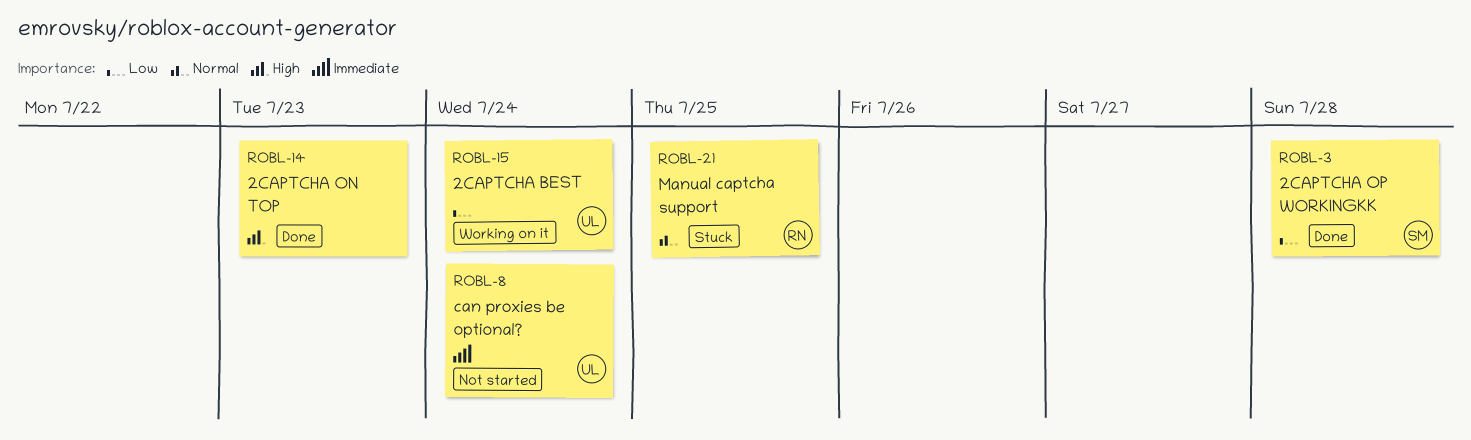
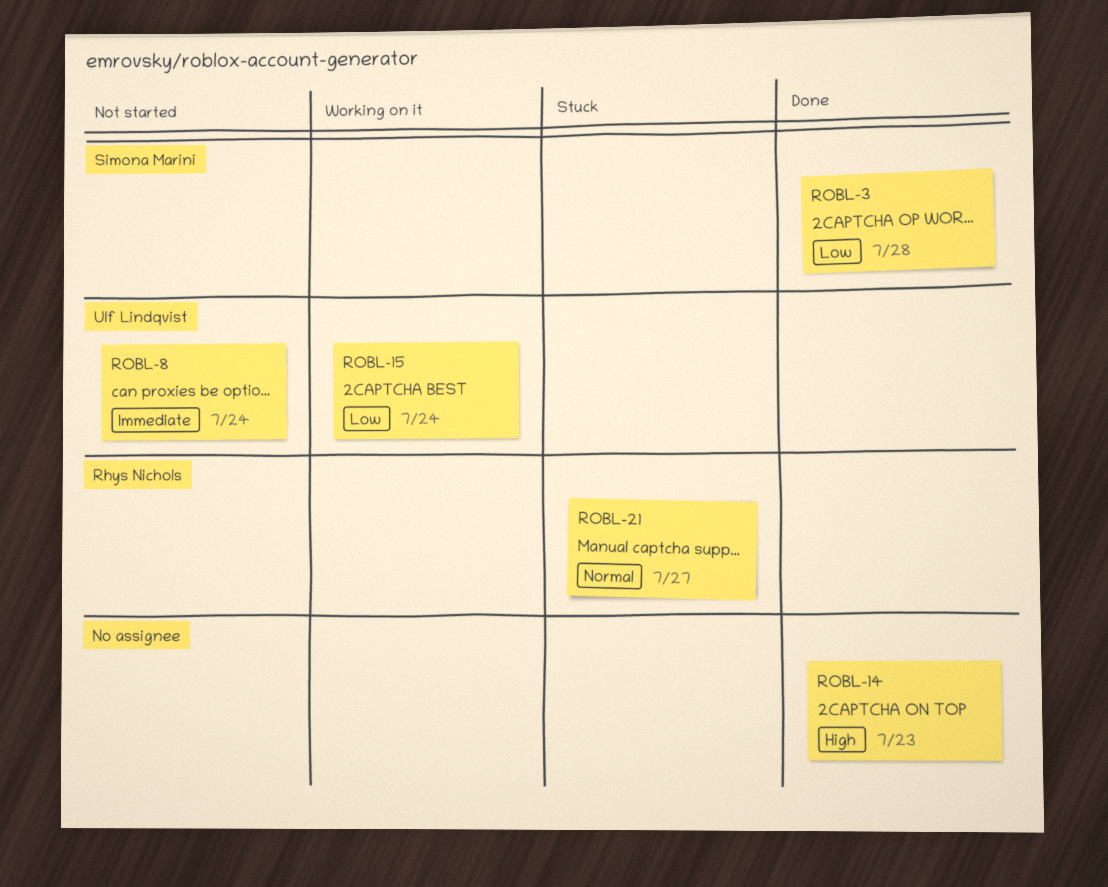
ROBL-21, due: Jul 25 -> Jul 27

